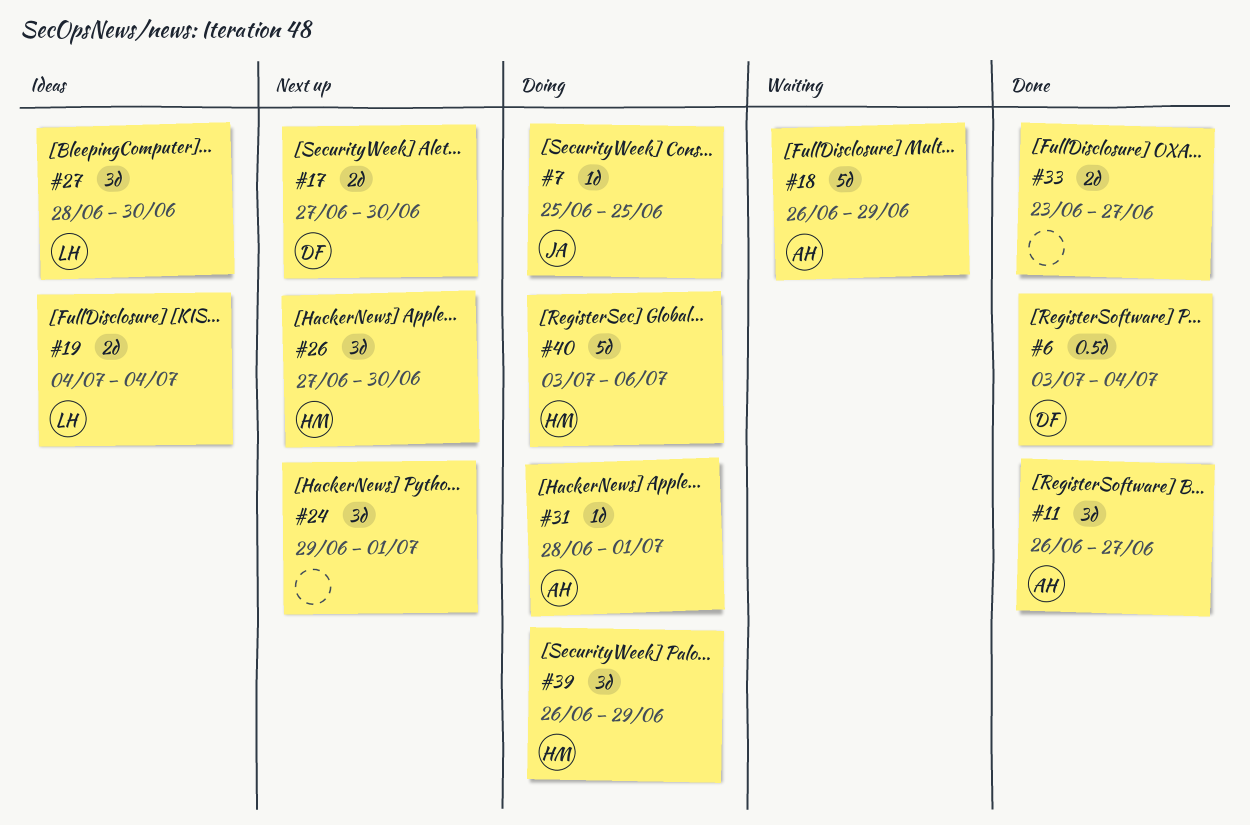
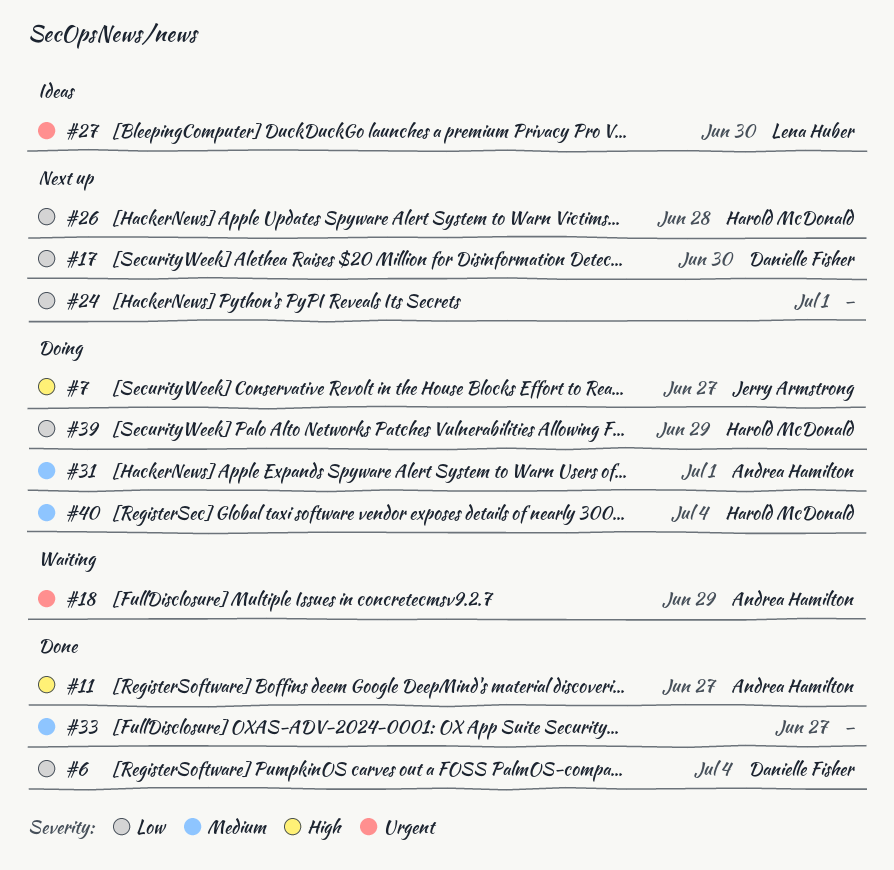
#7, due: Jun 25 -> Jun 27
#19: present -> none
#26, due: Jun 30 -> Jun 28
#40, due: Jul 6 -> Jul 4

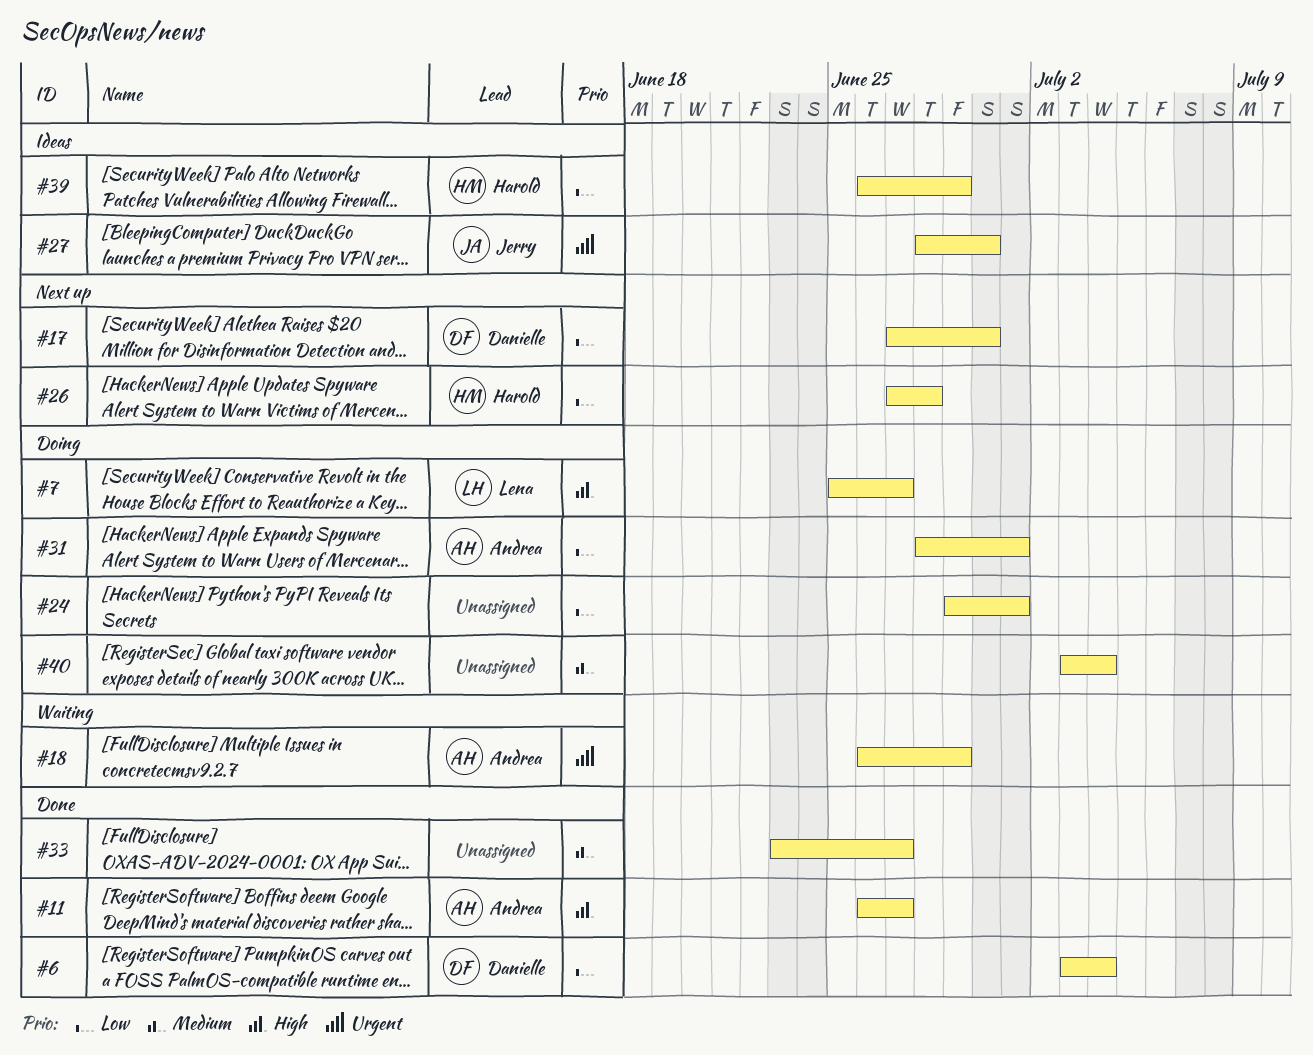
#7, owner: Jerry Armstrong -> Lena Huber
#24, status: Next up -> Doing
#27, owner: Lena Huber -> Jerry Armstrong
#31, priority: Medium -> Low
#39, status: Doing -> Ideas
#40, owner: Harold McDonald -> none

